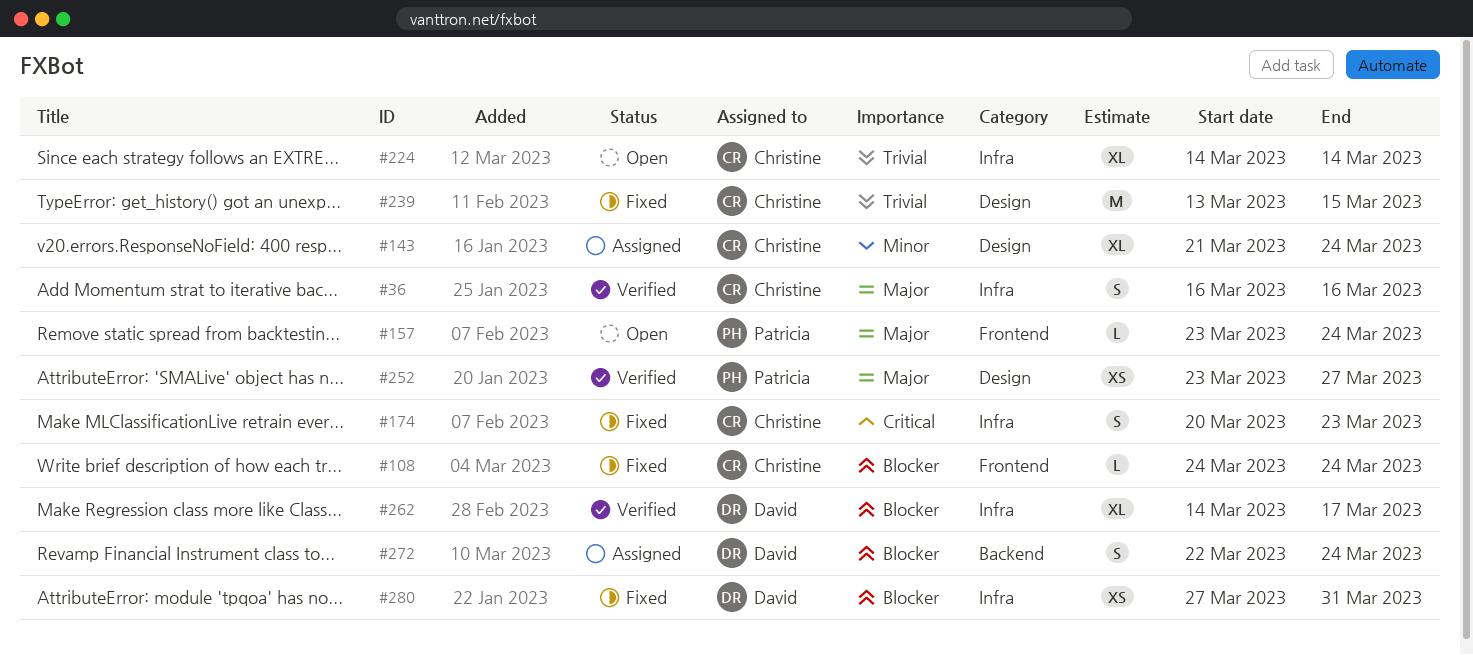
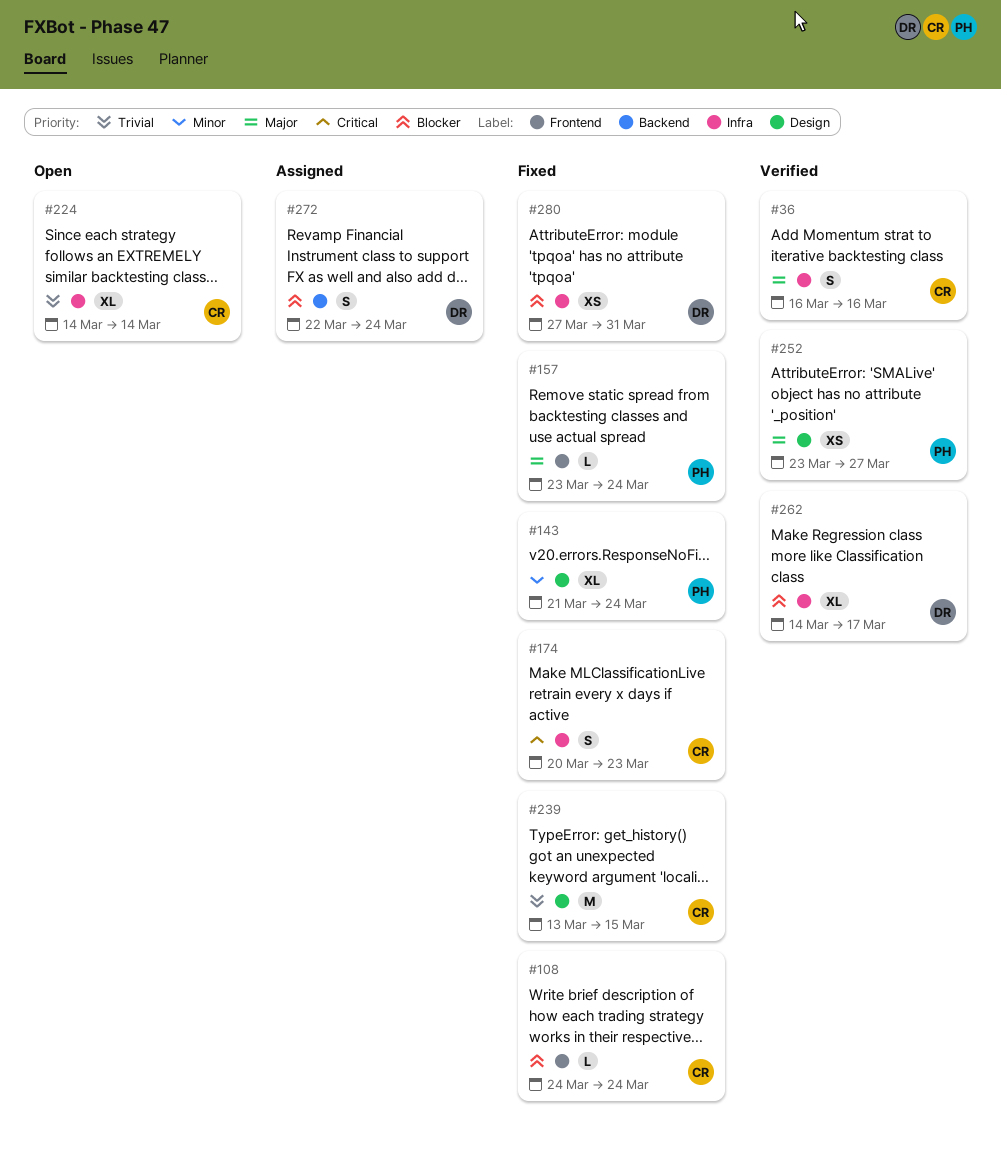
#143, status: Assigned -> Fixed
#143, owner: Christine -> Patricia
#157, status: Open -> Fixed

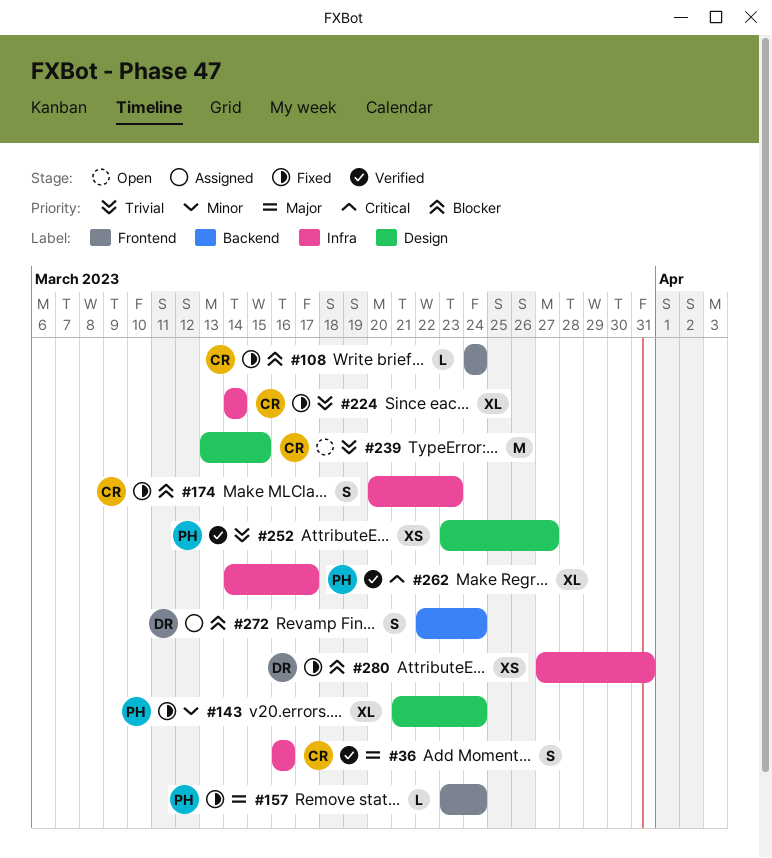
#174, priority: Critical -> Blocker
#224, status: Open -> Fixed
#239, status: Fixed -> Open
#252, priority: Major -> Trivial
#262, owner: DR -> PH
#262, priority: Blocker -> Critical

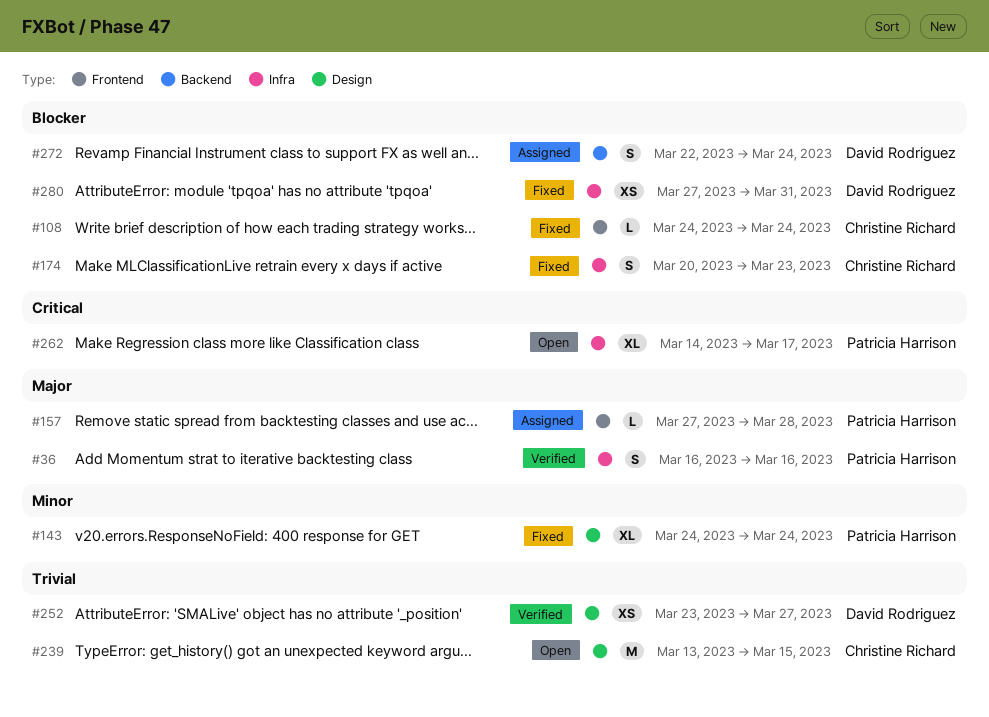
#36, owner: Christine Richard -> Patricia Harrison
#143, start: Mar 21 -> Mar 24
#157, status: Fixed -> Assigned
#157, start: Mar 23 -> Mar 27
#157, due: Mar 24 -> Mar 28
#224: present -> none
#252, owner: Patricia Harrison -> David Rodriguez
#262, status: Verified -> Open

